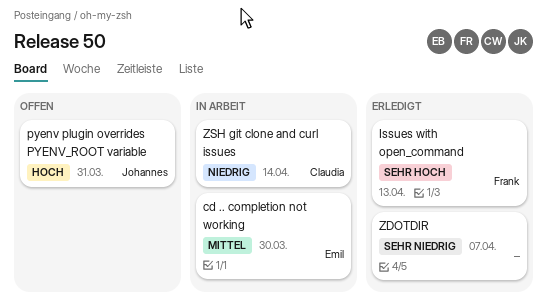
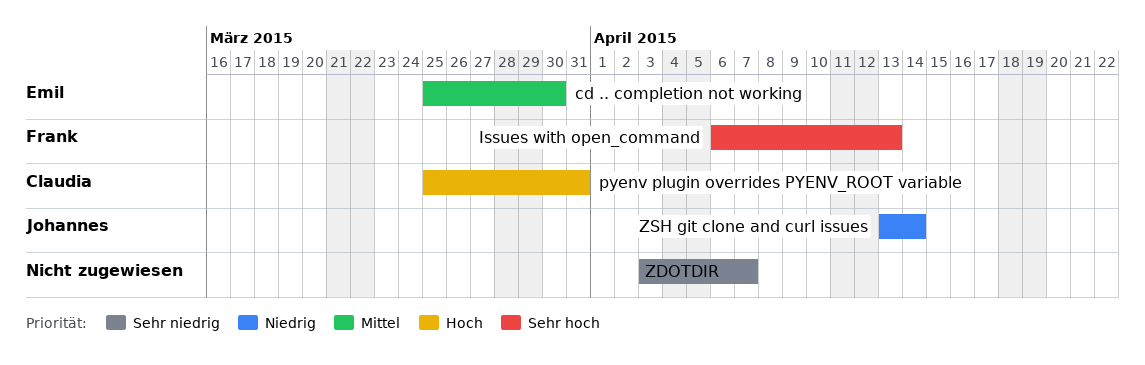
pyenv plugin overrides PYENV_ROOT variable, owner: Johannes -> Claudia
ZSH git clone and curl issues, owner: Claudia -> Johannes

